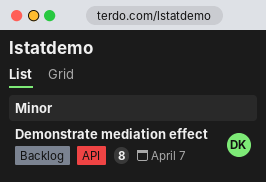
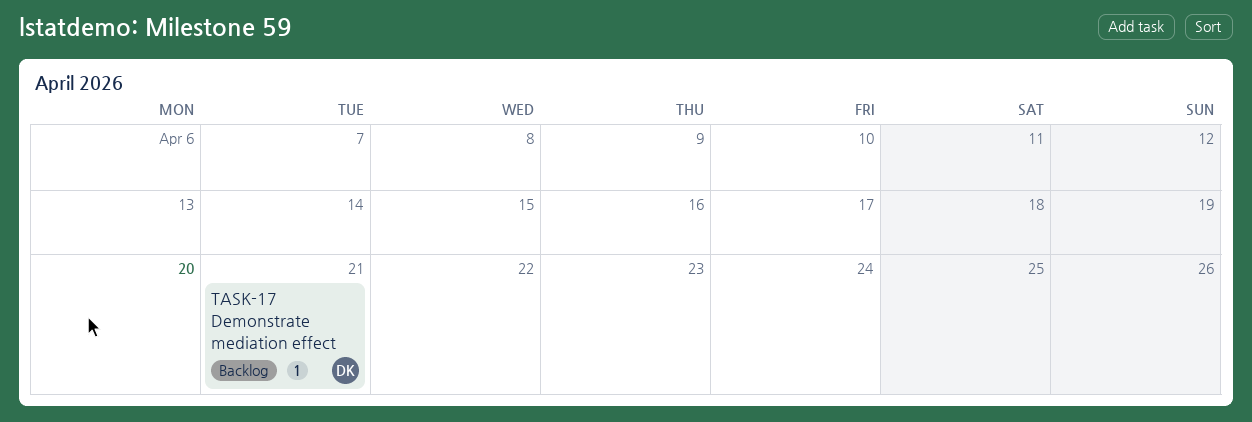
Demonstrate mediation effect, estimate: 8 -> 1
Demonstrate mediation effect, due: Apr 7 -> Apr 21

